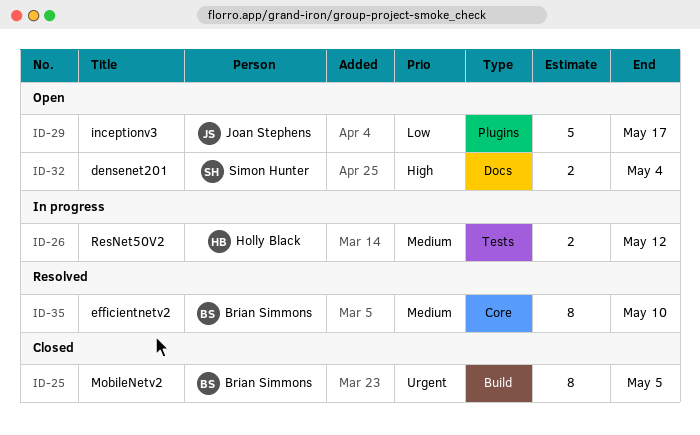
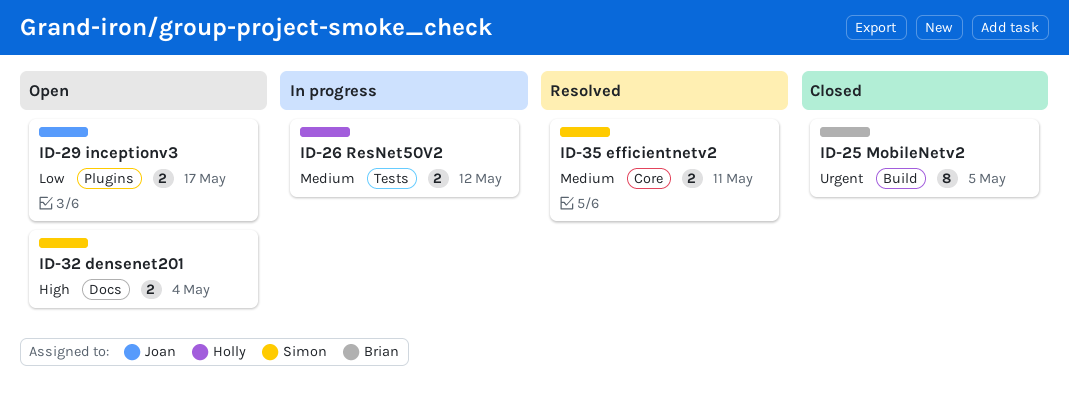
ID-29, estimate: 5 -> 2
ID-35, owner: Brian Simmons -> Simon Hunter
ID-35, estimate: 8 -> 2
ID-35, due: May 10 -> May 11

